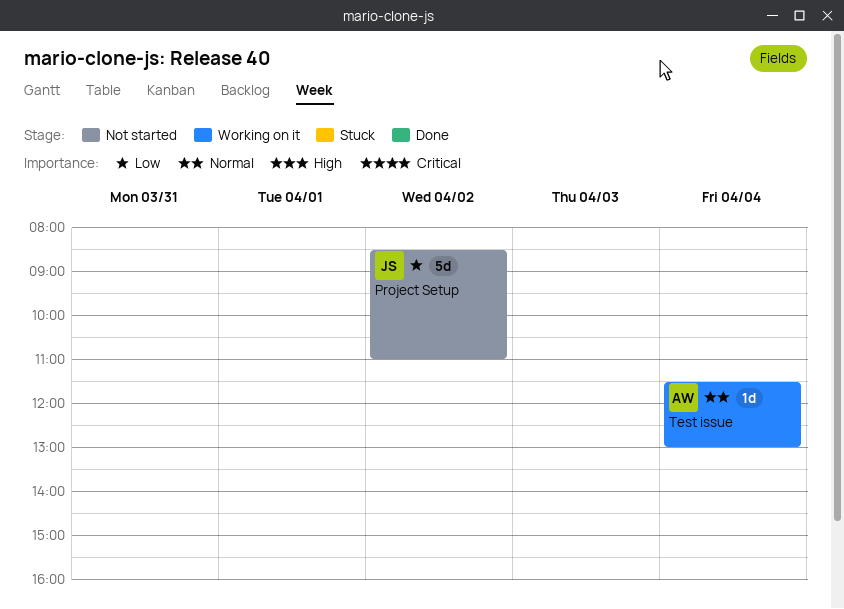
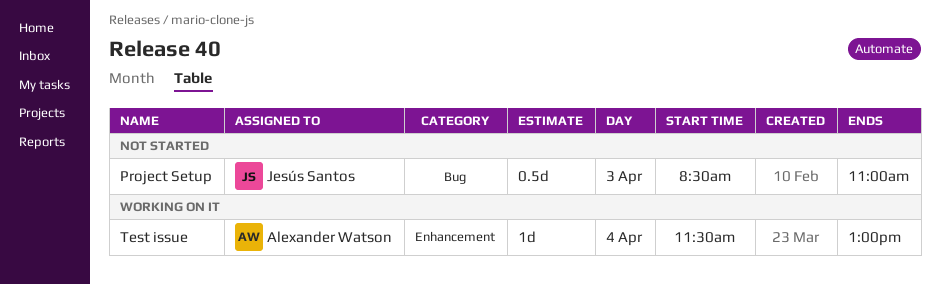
Project Setup, estimate: 5d -> 0.5d
Project Setup, day: Apr 2 -> Apr 3

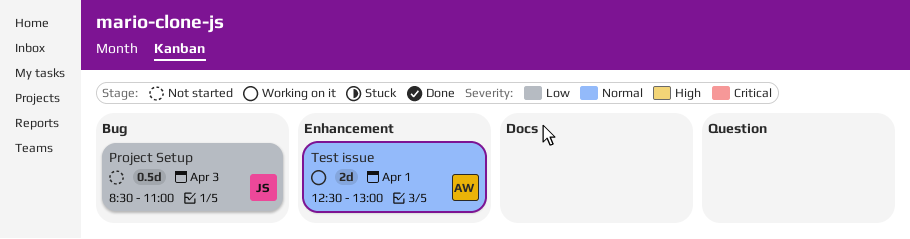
Test issue, estimate: 1d -> 2d
Test issue, day: Apr 4 -> Apr 1
Test issue, begins: 11:30 -> 12:30

